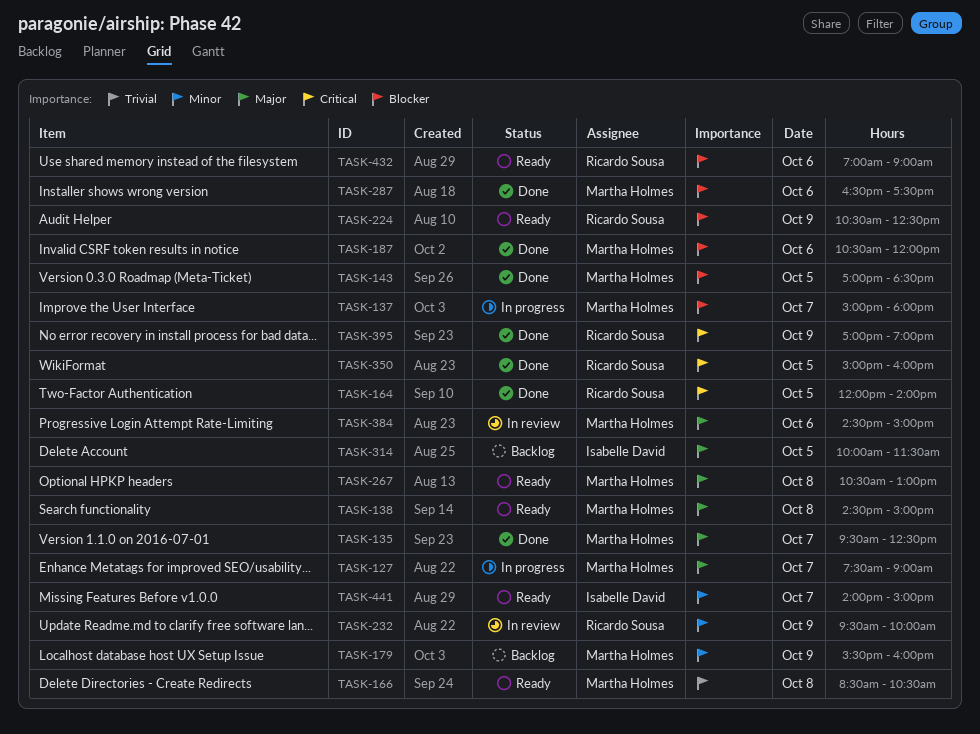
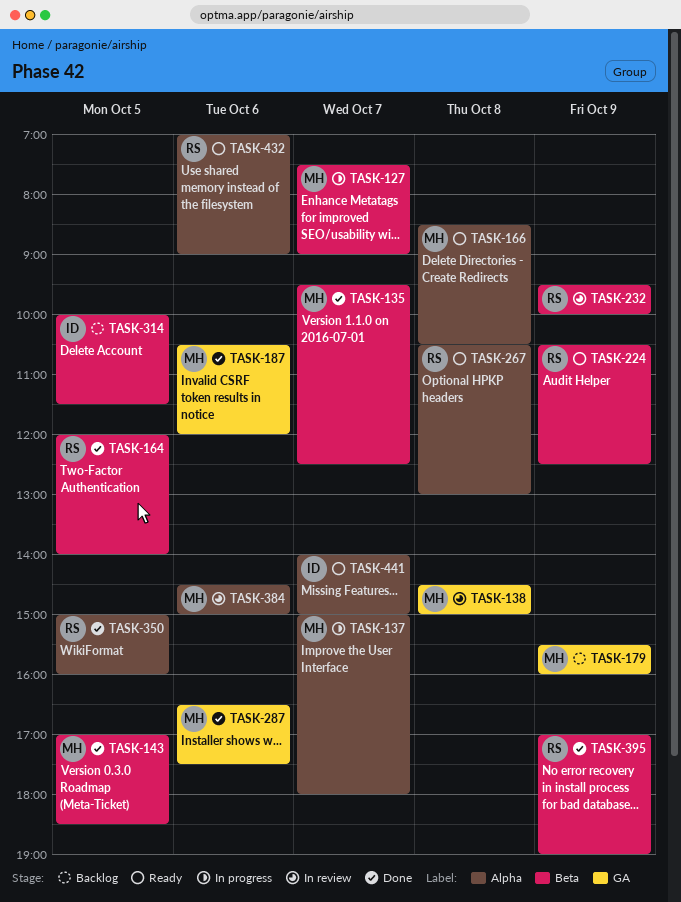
TASK-138, status: Ready -> In review
TASK-267, owner: Martha Holmes -> Ricardo Sousa

